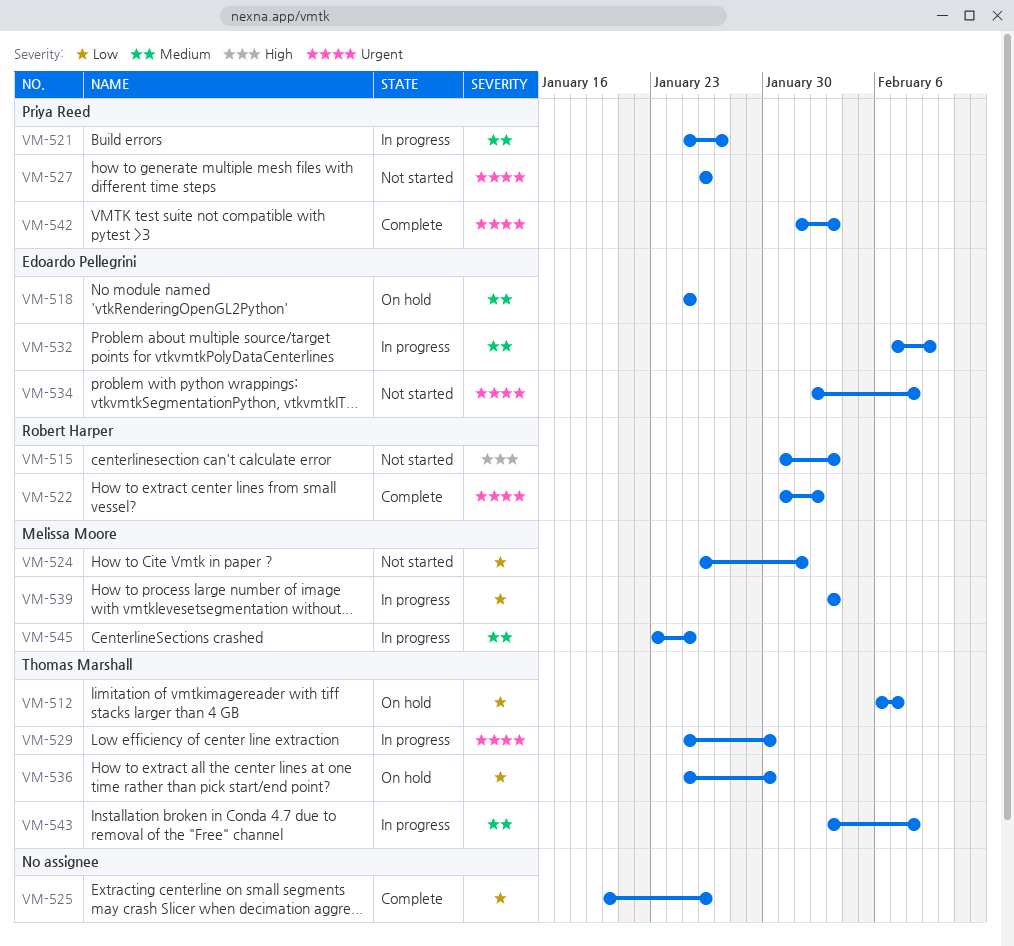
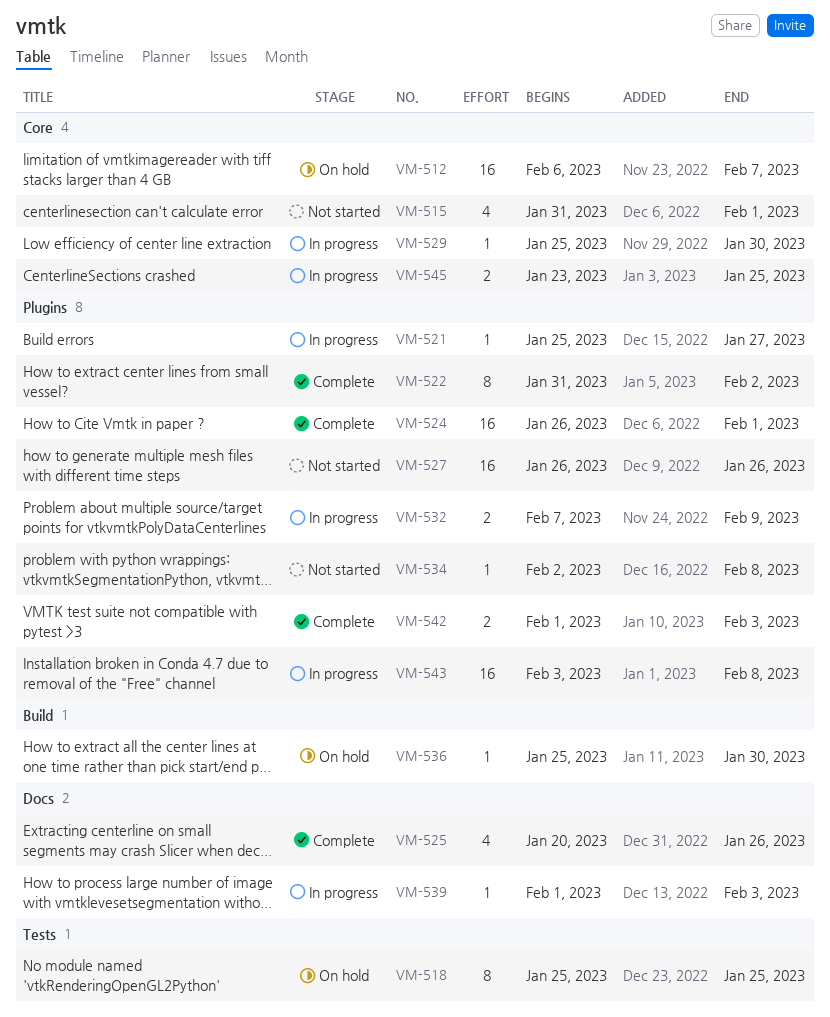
VM-515, due: Feb 3 -> Feb 1
VM-524, status: Not started -> Complete
VM-539, start: Feb 3 -> Feb 1

